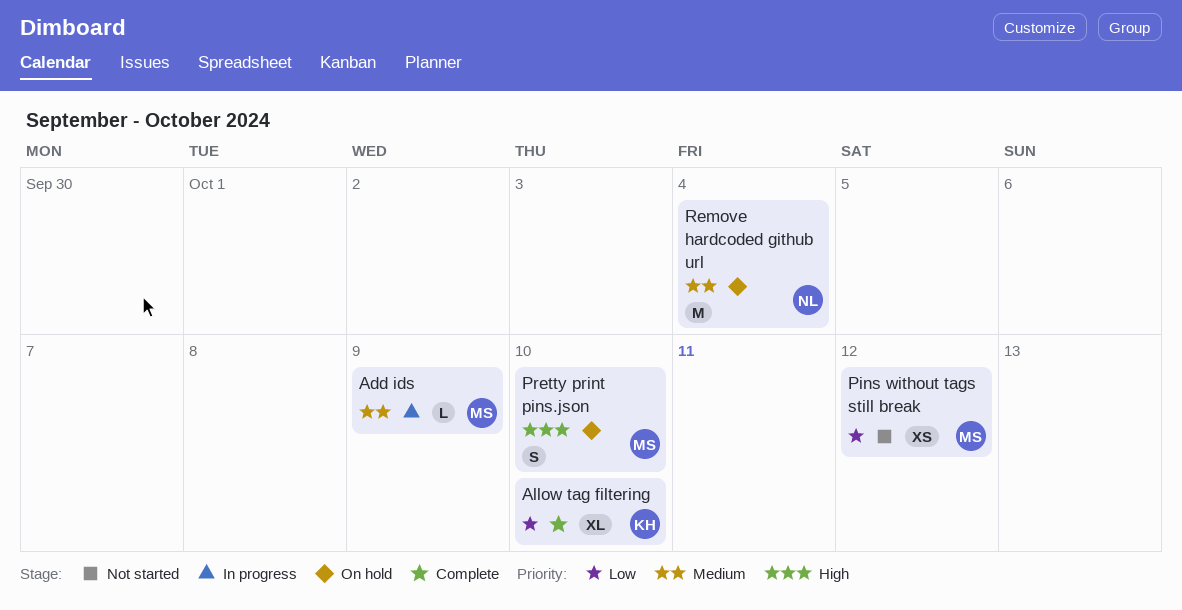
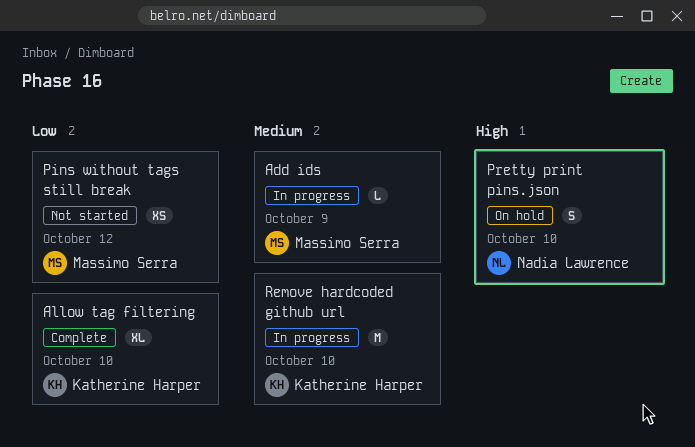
Pretty print pins.json, owner: Massimo Serra -> Nadia Lawrence
Remove hardcoded github url, status: On hold -> In progress
Remove hardcoded github url, owner: Nadia Lawrence -> Katherine Harper
Remove hardcoded github url, due: Oct 4 -> Oct 10

